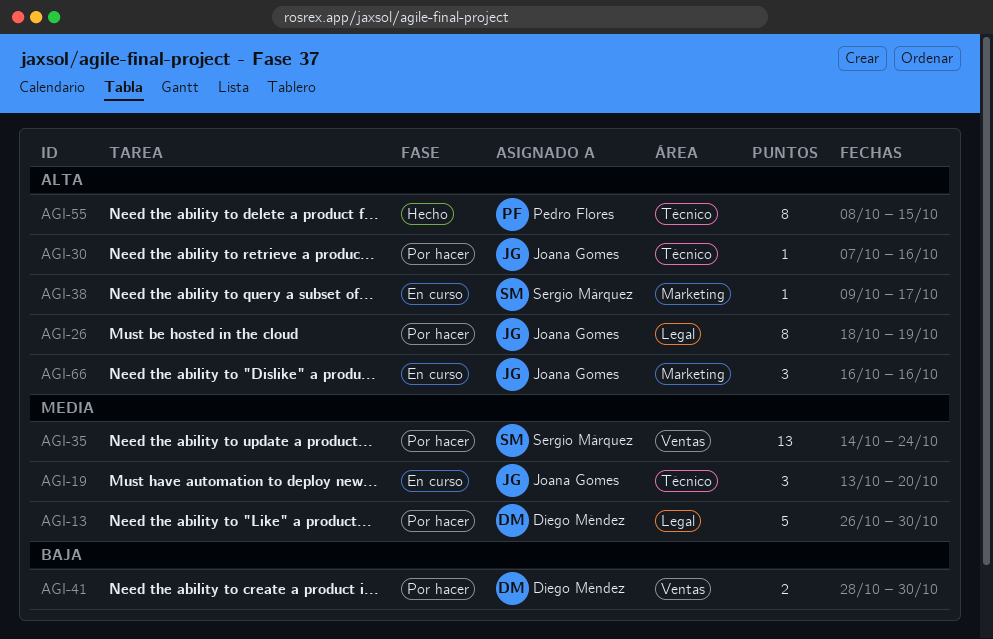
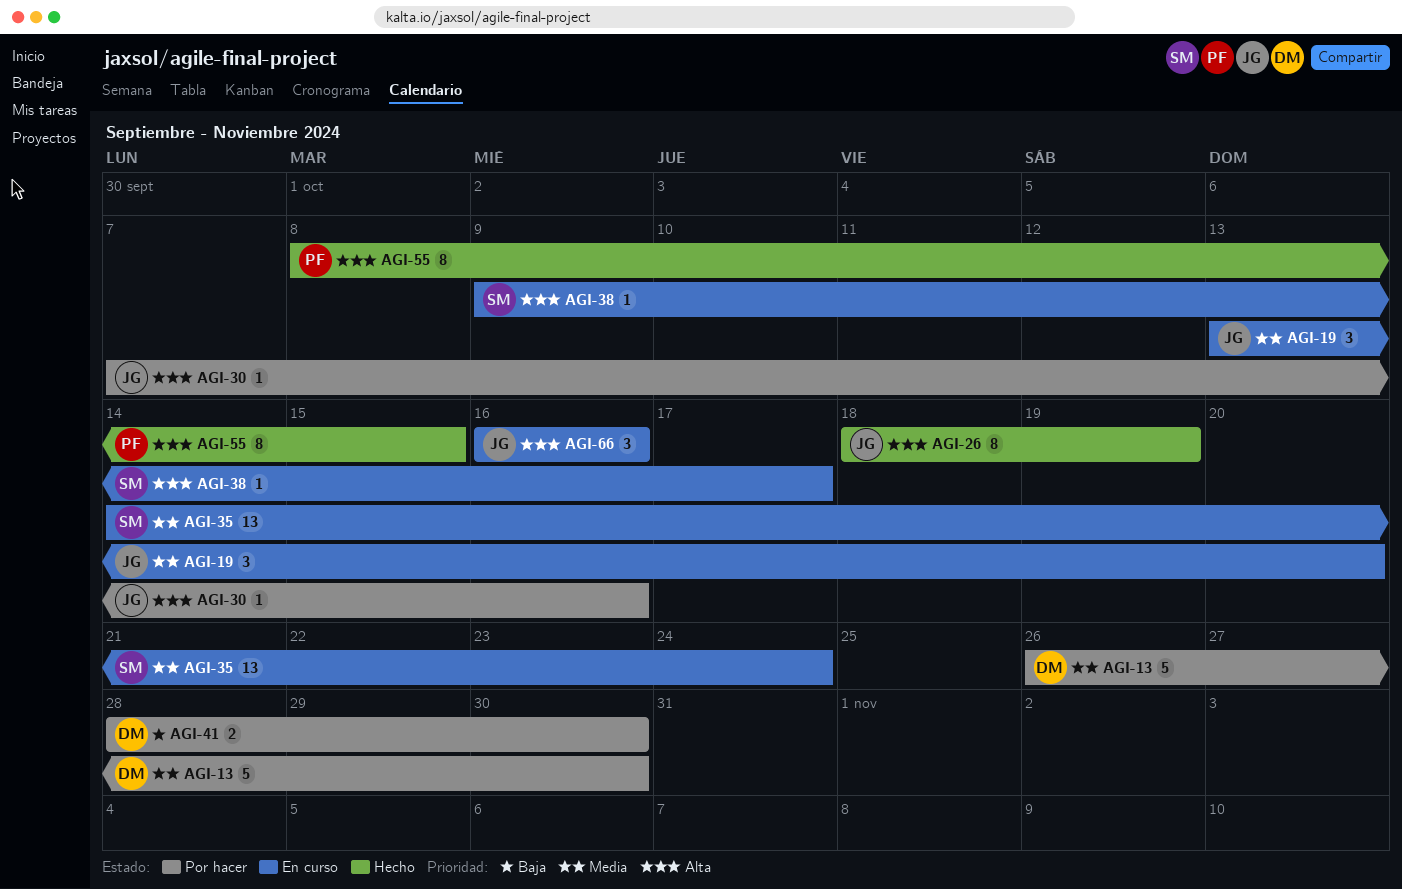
AGI-26, status: Por hacer -> Hecho
AGI-35, status: Por hacer -> En curso

